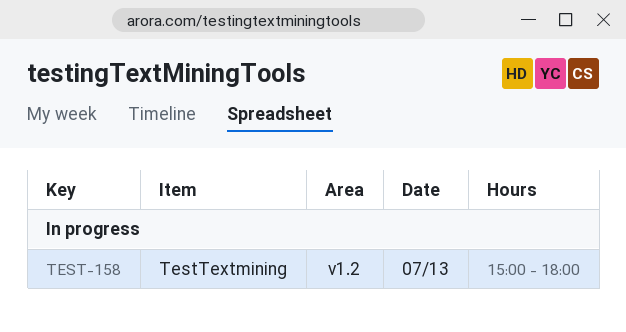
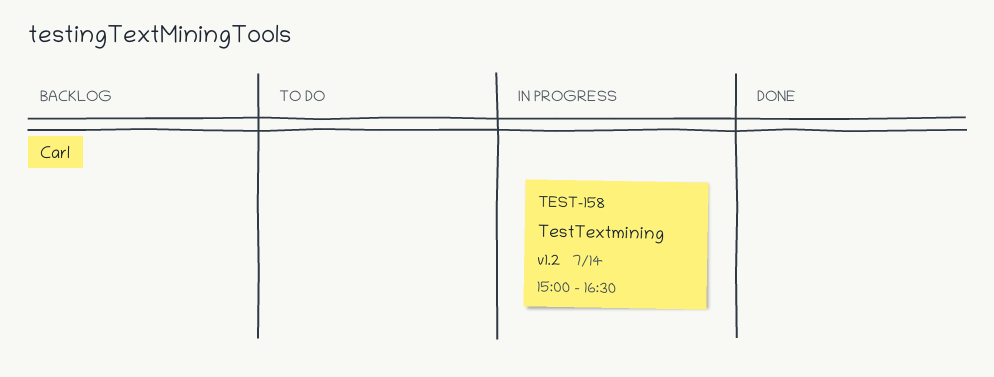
TEST-158, day: Jul 13 -> Jul 14
TEST-158, ends: 18:00 -> 16:30

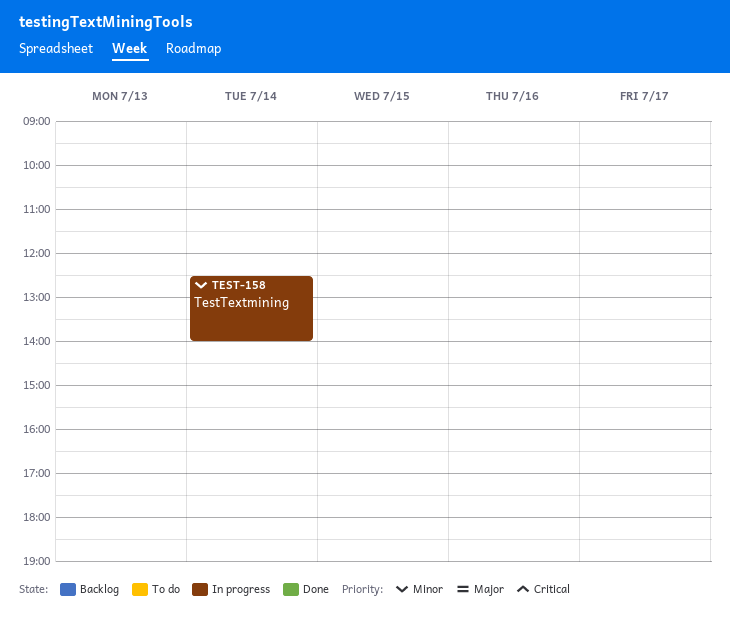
TEST-158, begins: 15:00 -> 12:30
TEST-158, ends: 16:30 -> 14:00

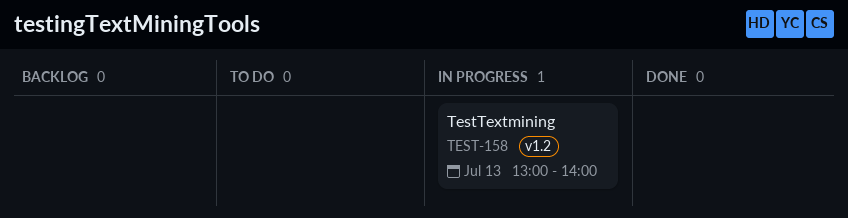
TEST-158, day: Jul 14 -> Jul 13
TEST-158, begins: 12:30 -> 13:00

